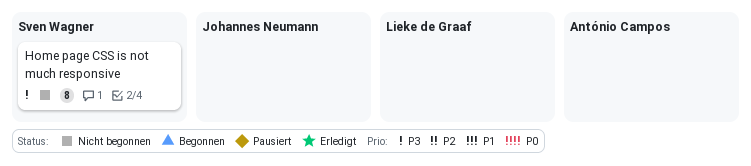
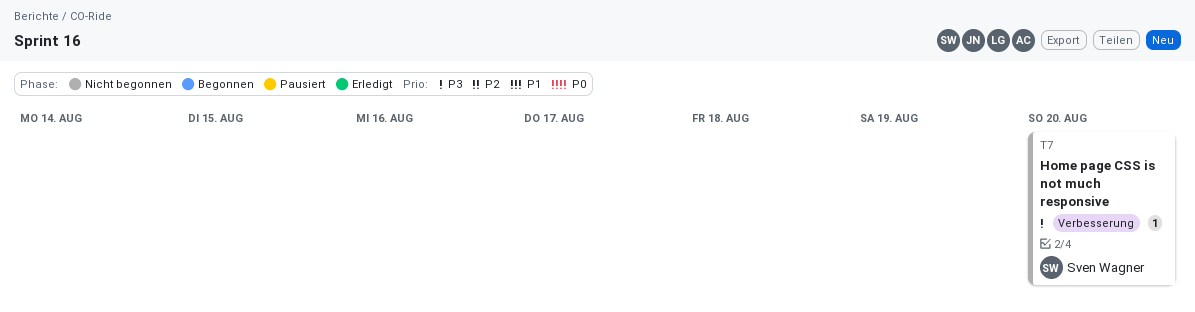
Home page CSS is not much responsive, estimate: 8 -> 1

